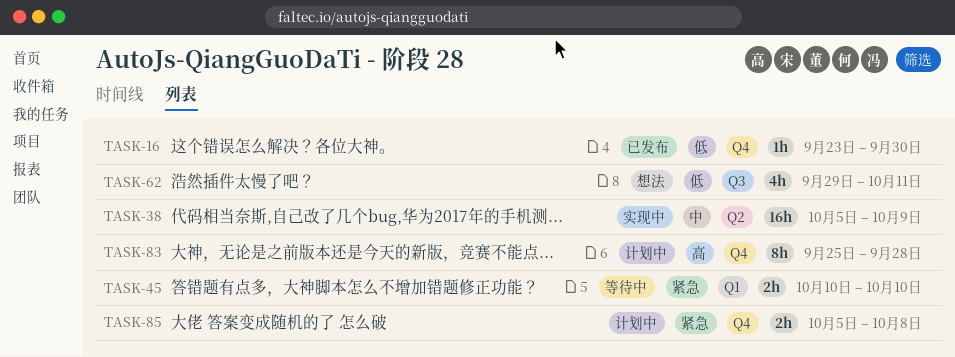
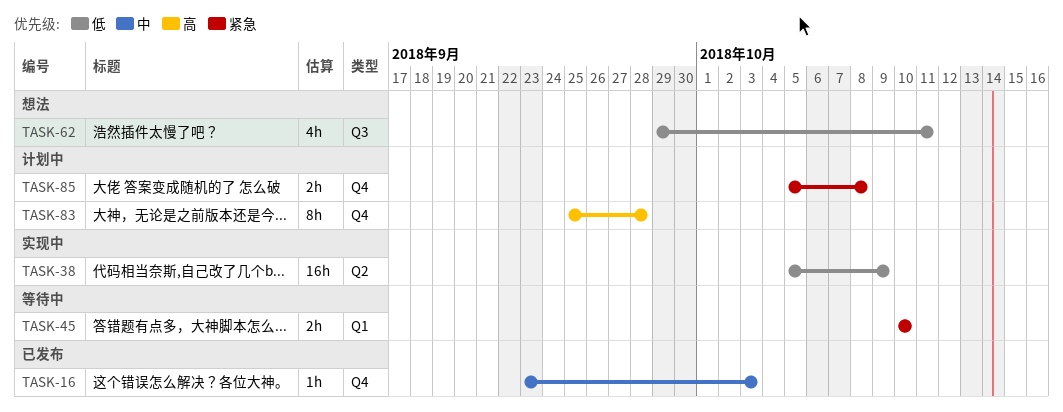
TASK-16, priority: 低 -> 中
TASK-16, due: Sep 30 -> Oct 3
TASK-38, priority: 中 -> 低

